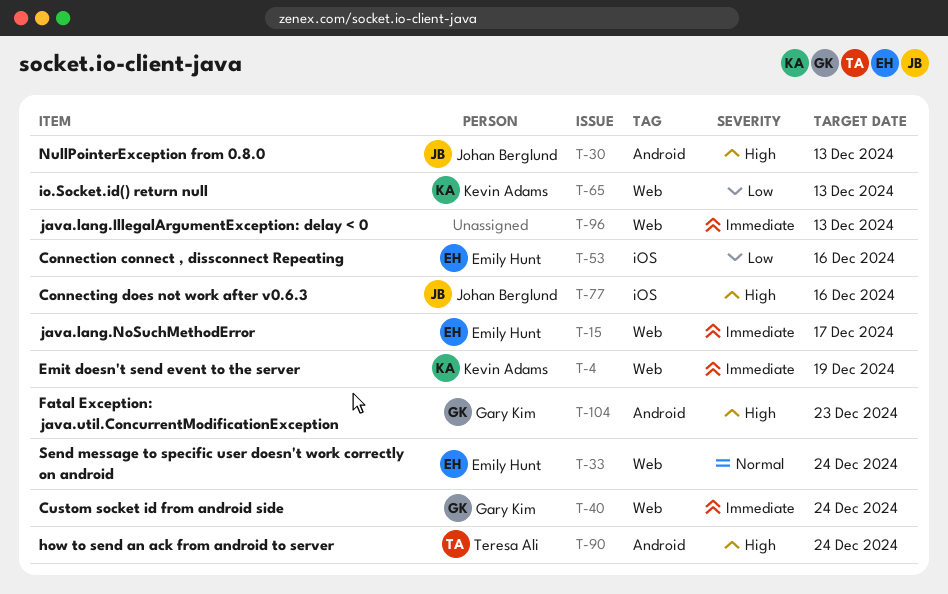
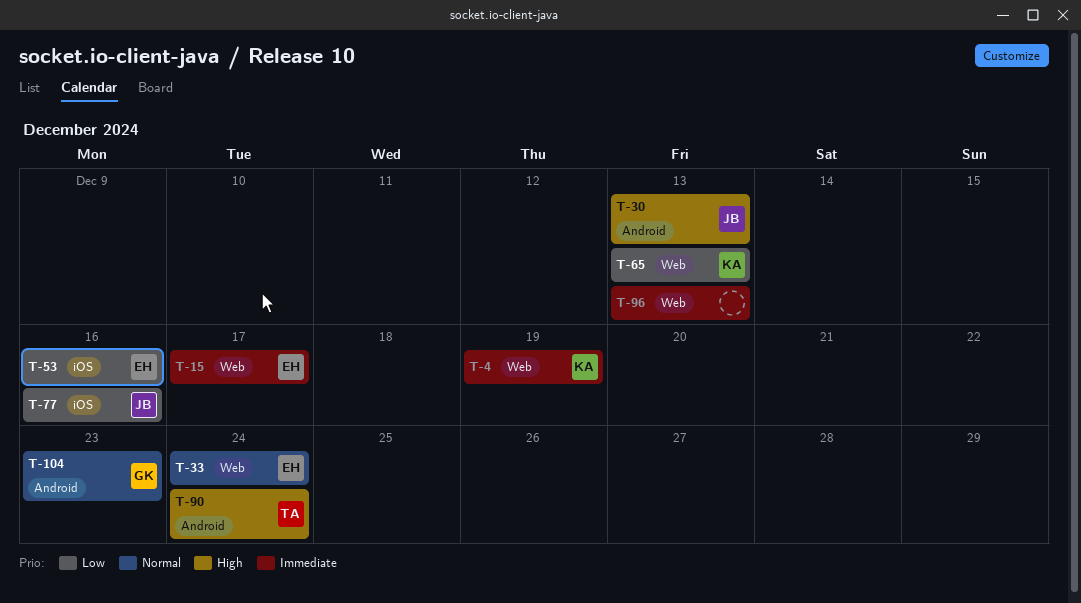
T-40: present -> none
T-77, priority: High -> Low
T-104, priority: High -> Normal

